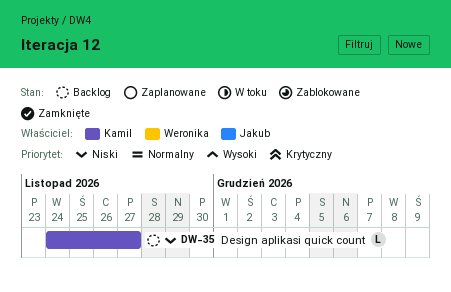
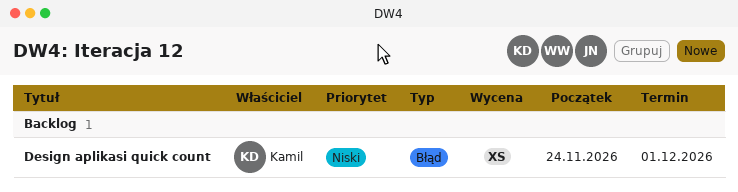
Design aplikasi quick count, estimate: L -> XS
Design aplikasi quick count, due: Nov 27 -> Dec 1

